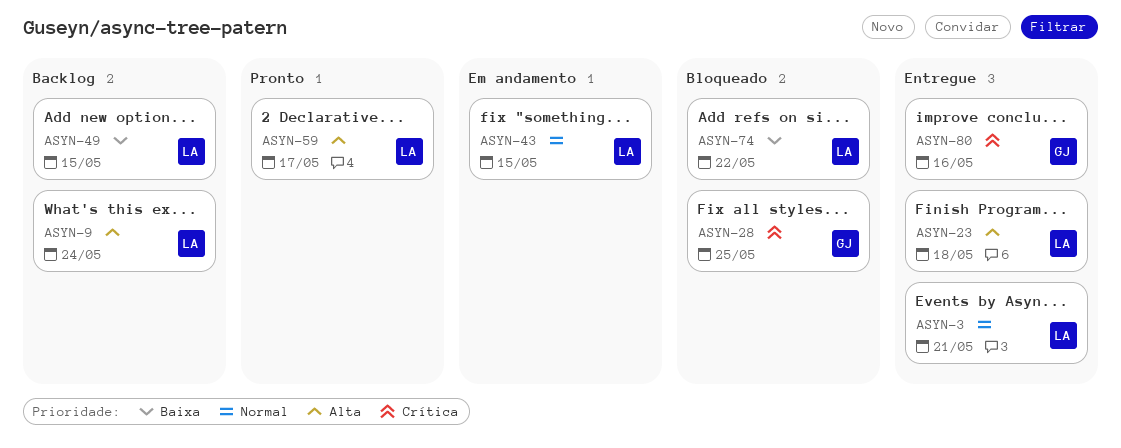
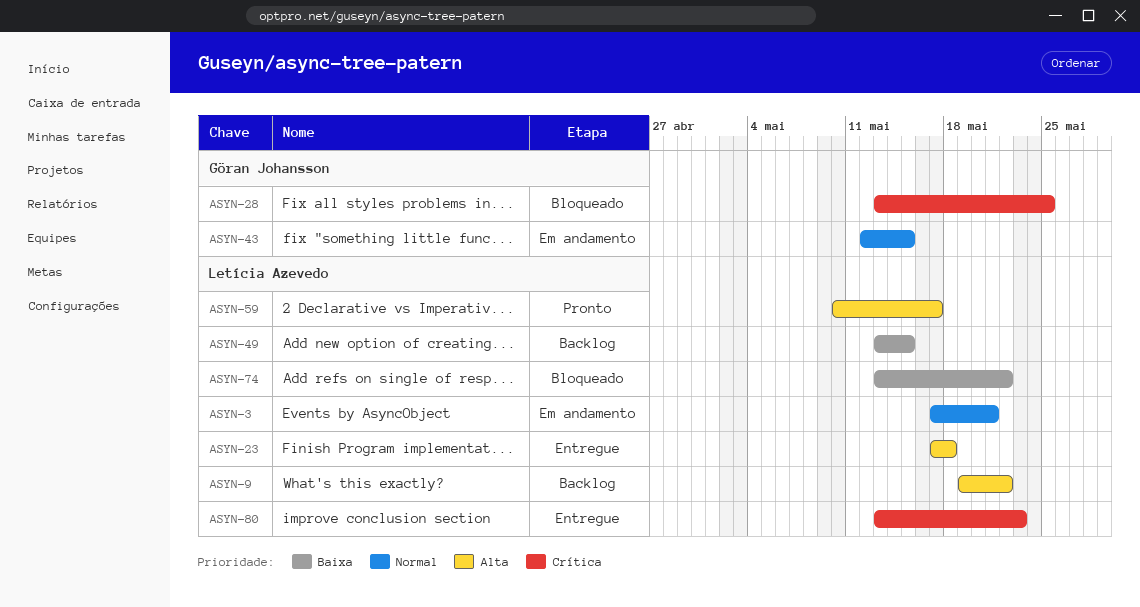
ASYN-3, status: Entregue -> Em andamento
ASYN-9, due: May 24 -> May 22
ASYN-43, owner: Letícia Azevedo -> Göran Johansson
ASYN-80, owner: Göran Johansson -> Letícia Azevedo
ASYN-80, due: May 16 -> May 23

